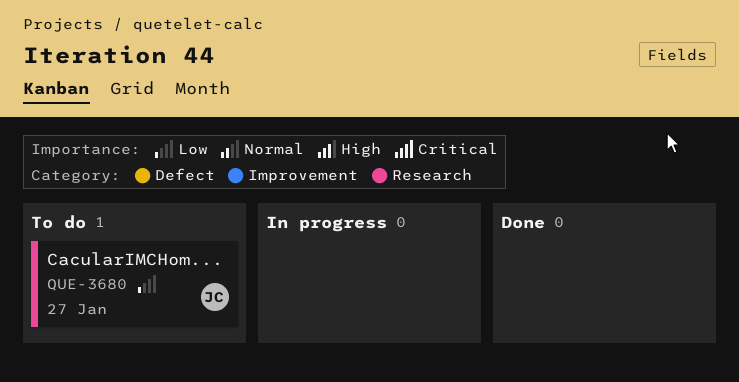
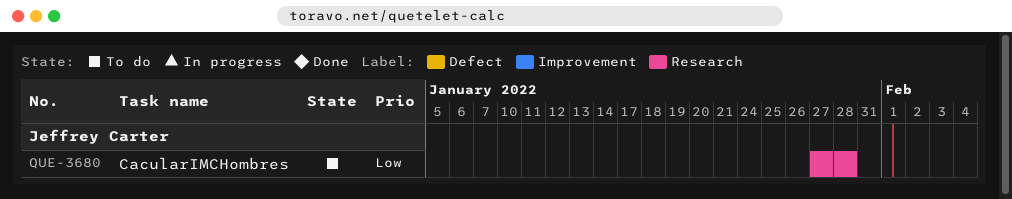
QUE-3680, due: Jan 27 -> Jan 28

